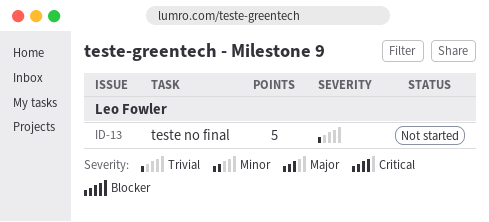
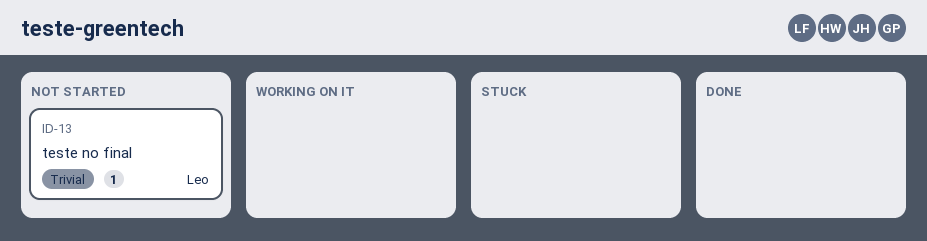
ID-13, estimate: 5 -> 1

